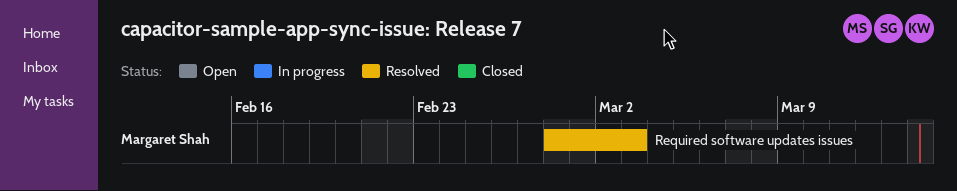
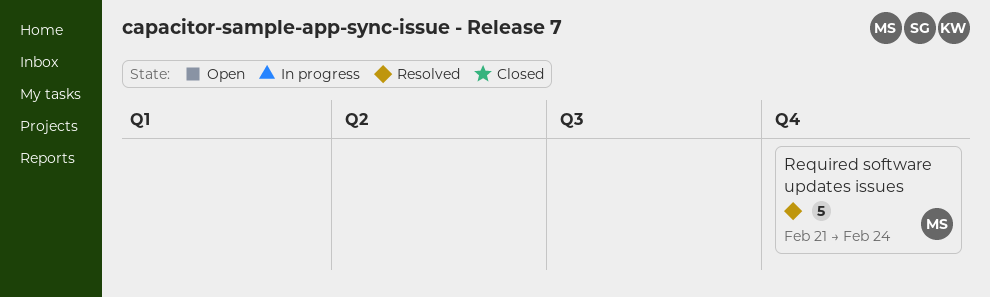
Required software updates issues, start: Feb 28 -> Feb 21
Required software updates issues, due: Mar 3 -> Feb 24

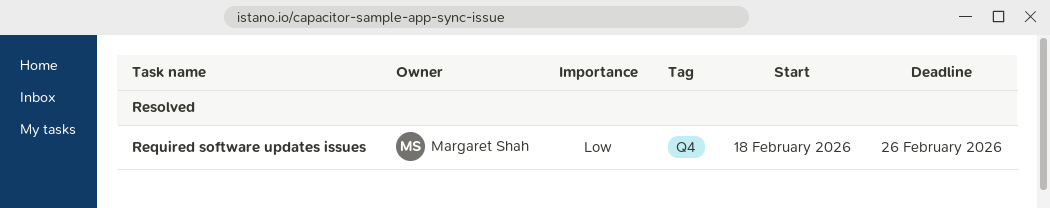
Required software updates issues, start: Feb 21 -> Feb 18
Required software updates issues, due: Feb 24 -> Feb 26

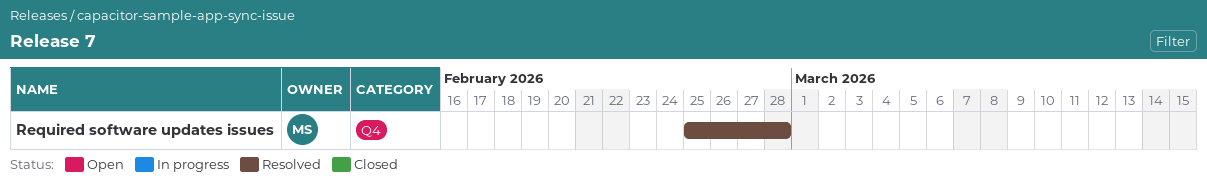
Required software updates issues, start: Feb 18 -> Feb 25
Required software updates issues, due: Feb 26 -> Feb 28

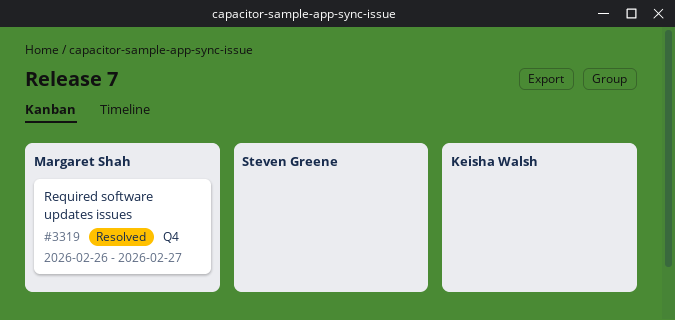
Required software updates issues, start: Feb 25 -> Feb 26
Required software updates issues, due: Feb 28 -> Feb 27

